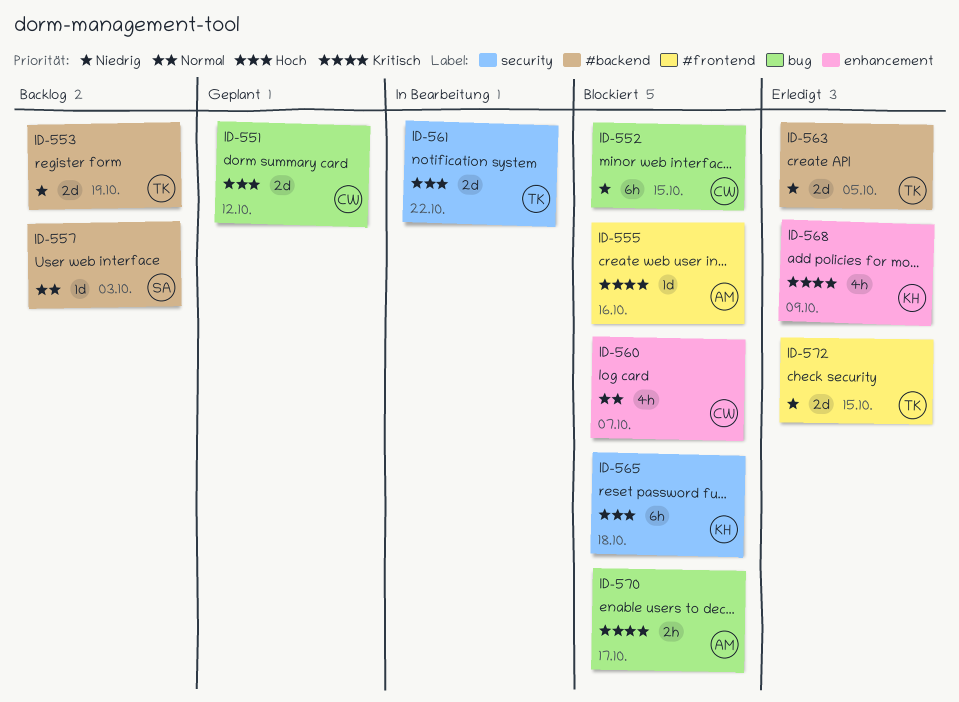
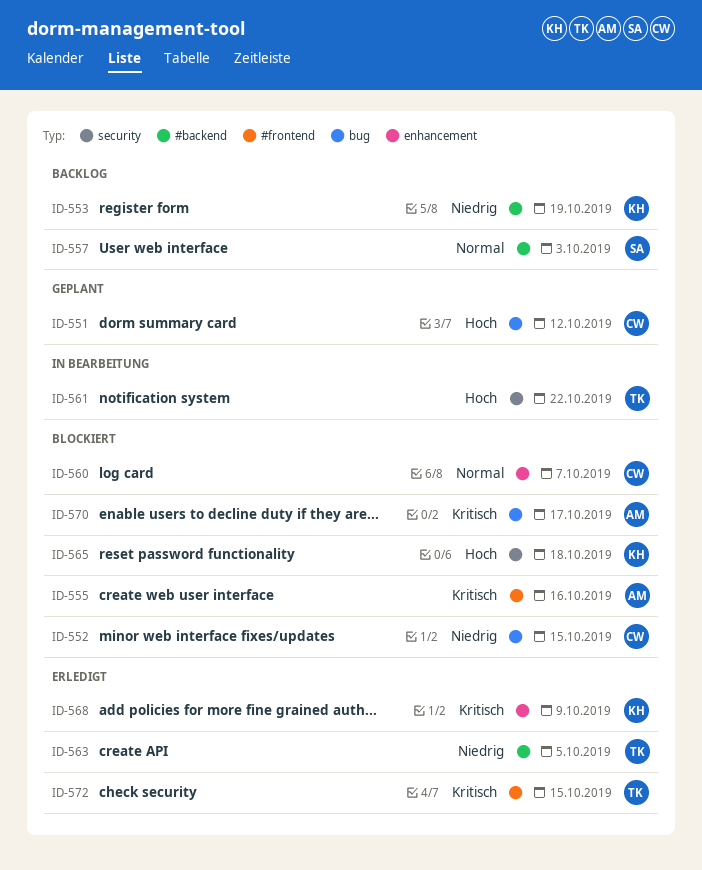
ID-553, owner: TK -> KH
ID-572, priority: Niedrig -> Kritisch

